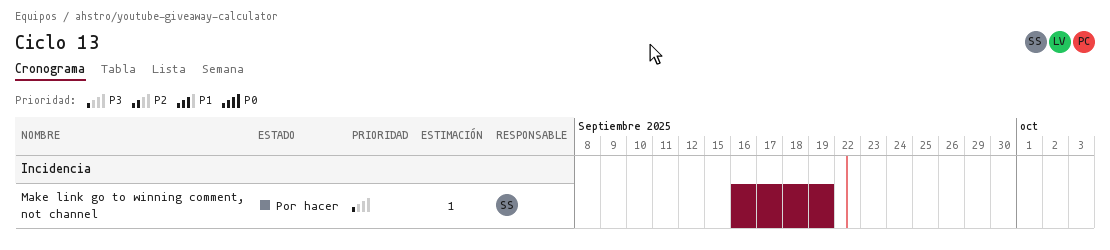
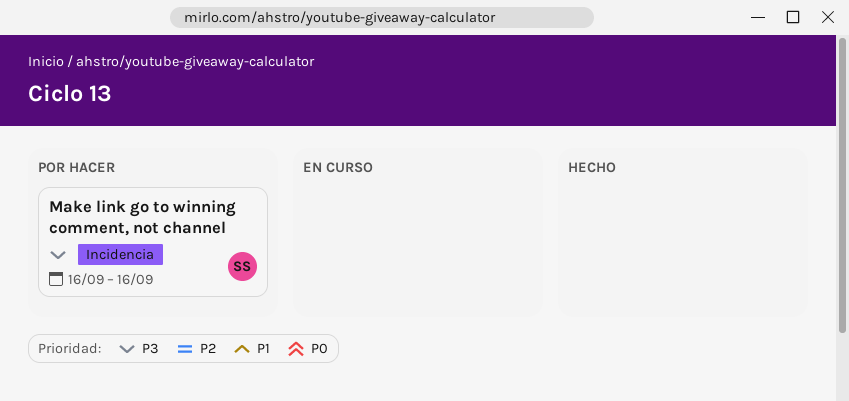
Make link go to winning comment, not channel, due: Sep 19 -> Sep 16

